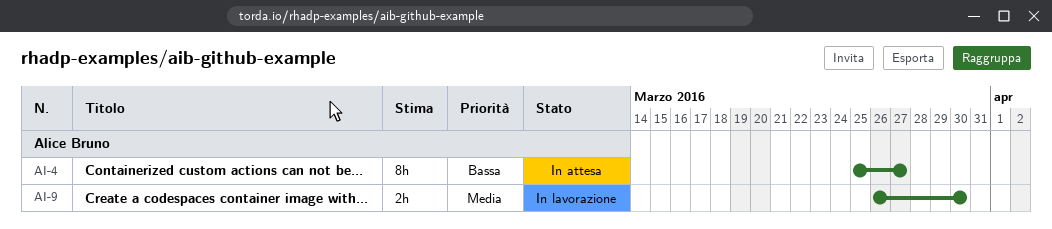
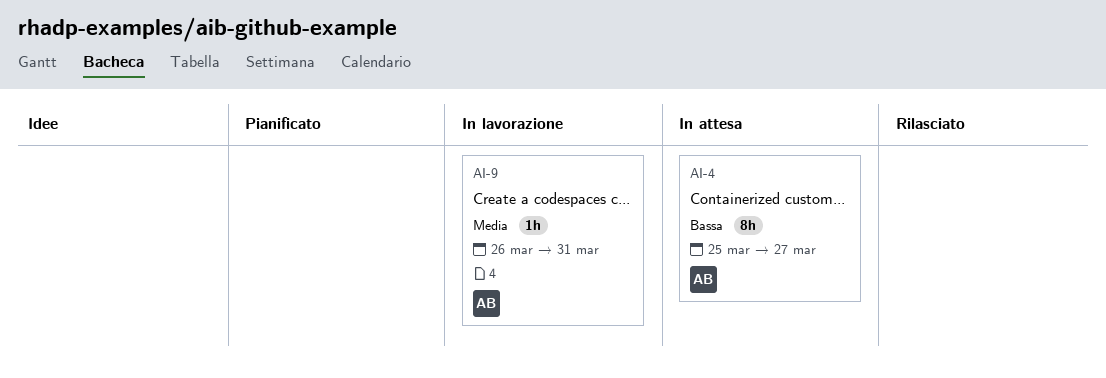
AI-9, estimate: 2h -> 1h
AI-9, due: Mar 30 -> Mar 31

